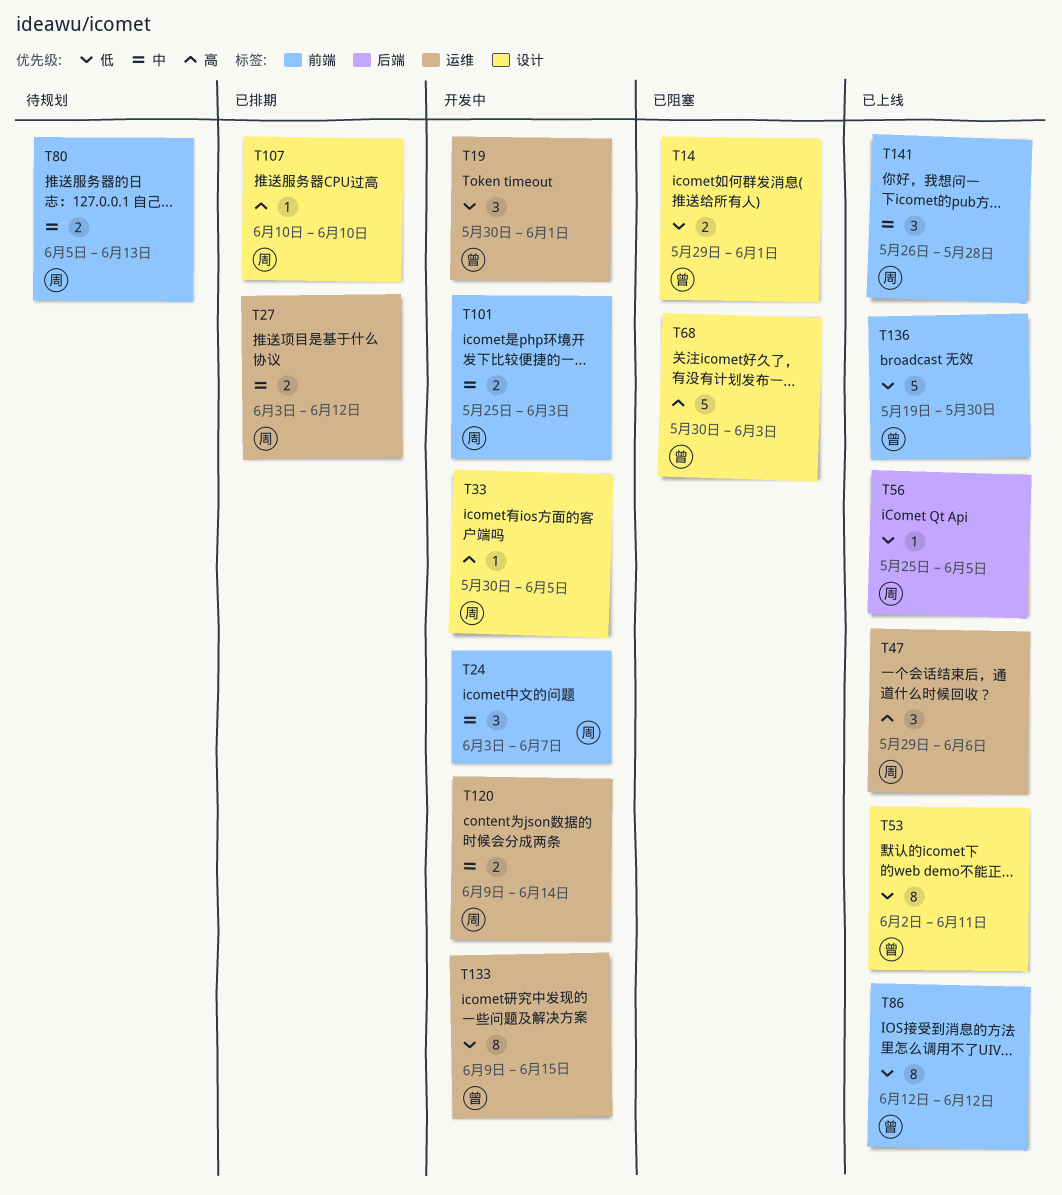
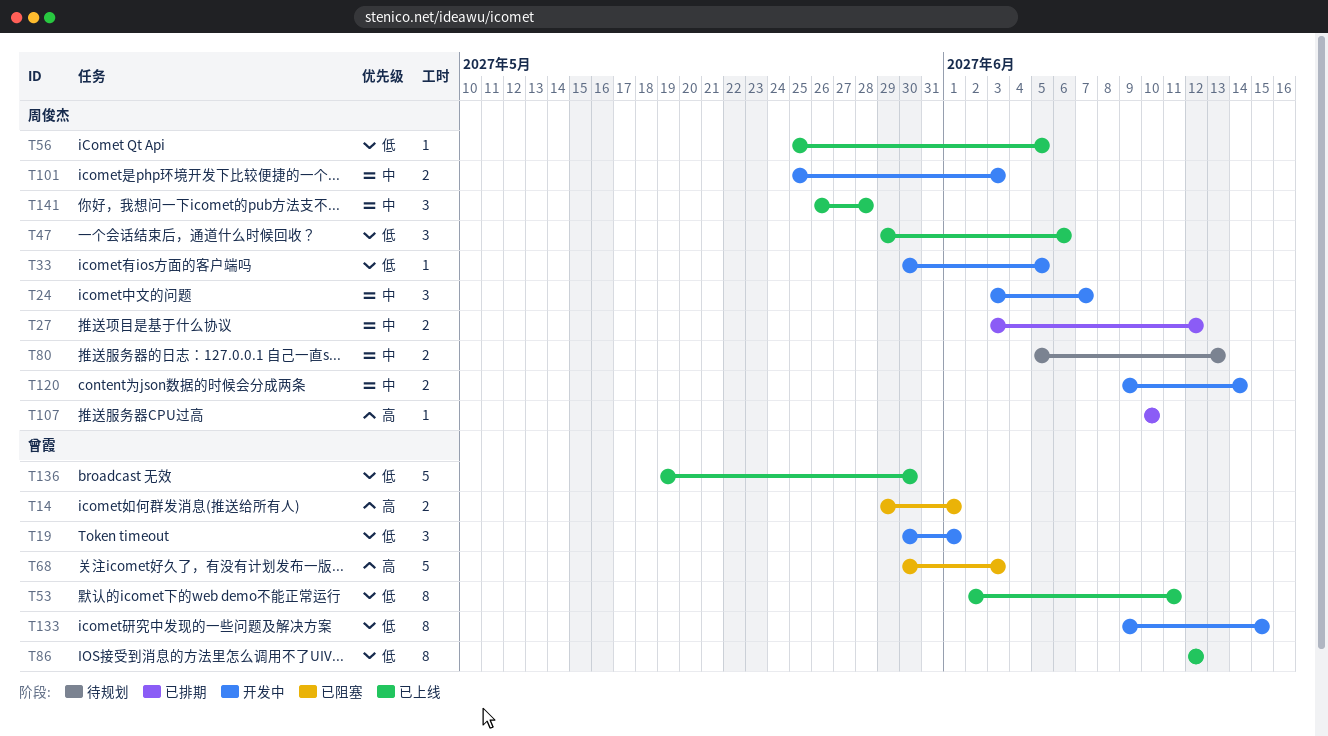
T14, priority: 低 -> 高
T33, priority: 高 -> 低
T47, priority: 高 -> 低

